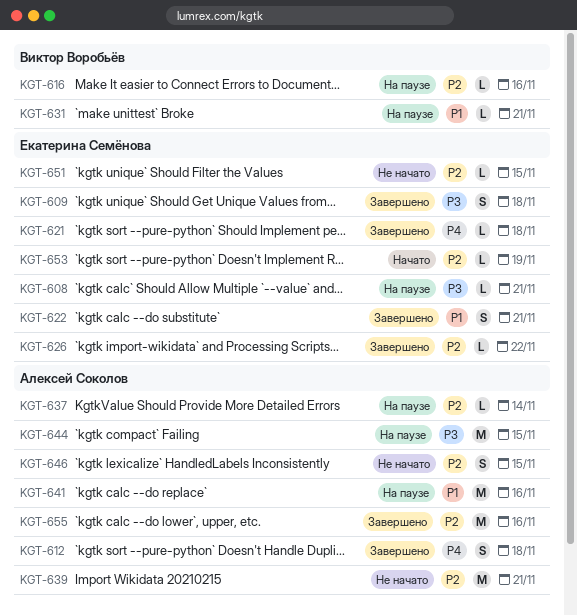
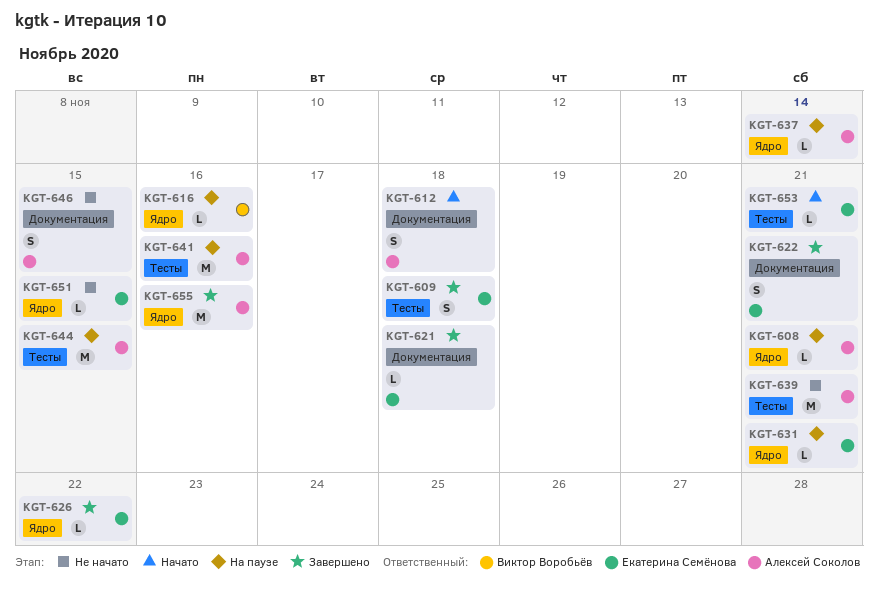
KGT-608, owner: Екатерина Семёнова -> Алексей Соколов
KGT-612, status: Завершено -> Начато
KGT-631, owner: Виктор Воробьёв -> Екатерина Семёнова
KGT-653, due: Nov 19 -> Nov 21

